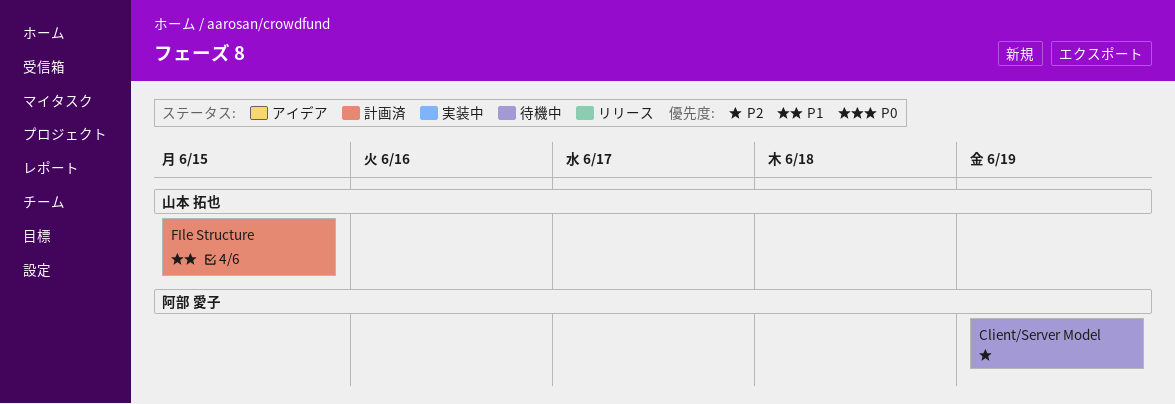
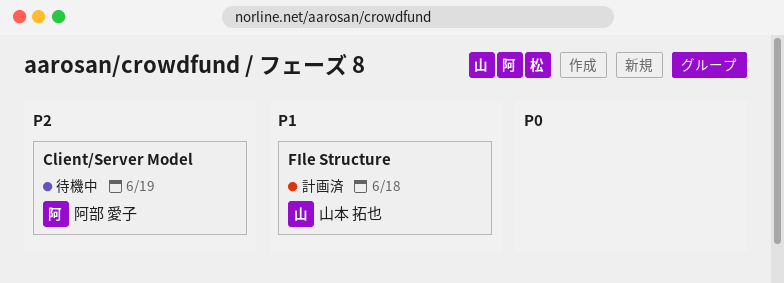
FIle Structure, due: Jun 15 -> Jun 18

